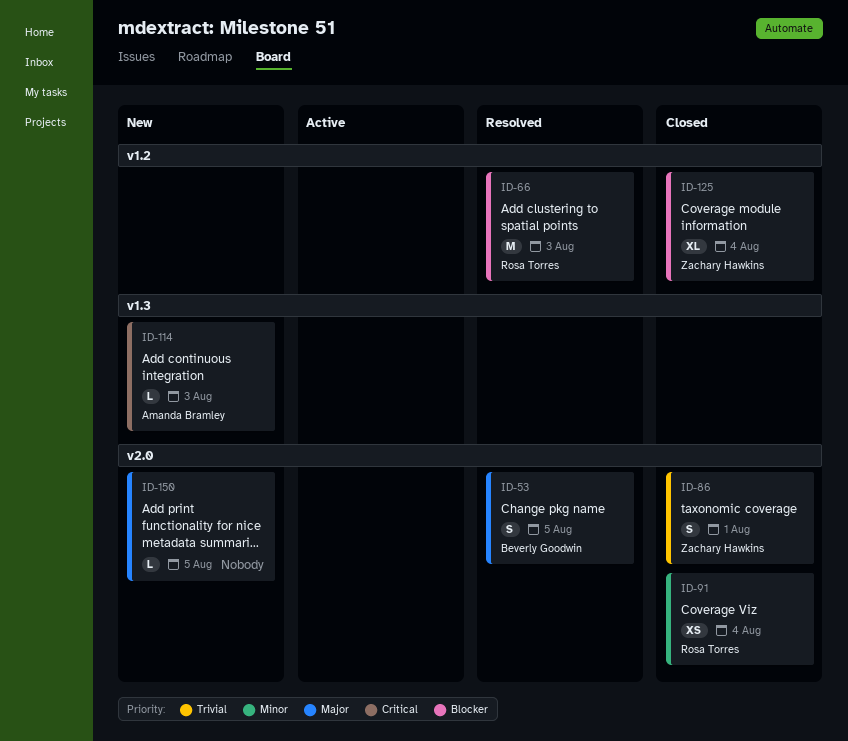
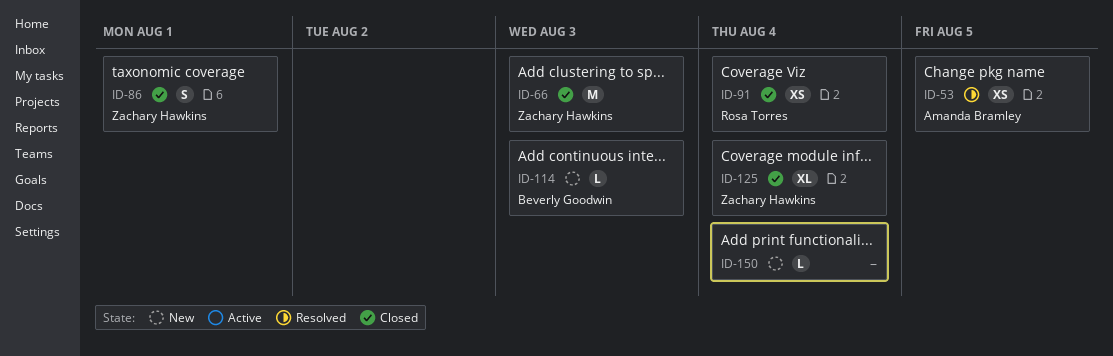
ID-53, owner: Beverly Goodwin -> Amanda Bramley
ID-53, estimate: S -> XS
ID-66, status: Resolved -> Closed
ID-66, owner: Rosa Torres -> Zachary Hawkins
ID-114, owner: Amanda Bramley -> Beverly Goodwin
ID-150, due: Aug 5 -> Aug 4

